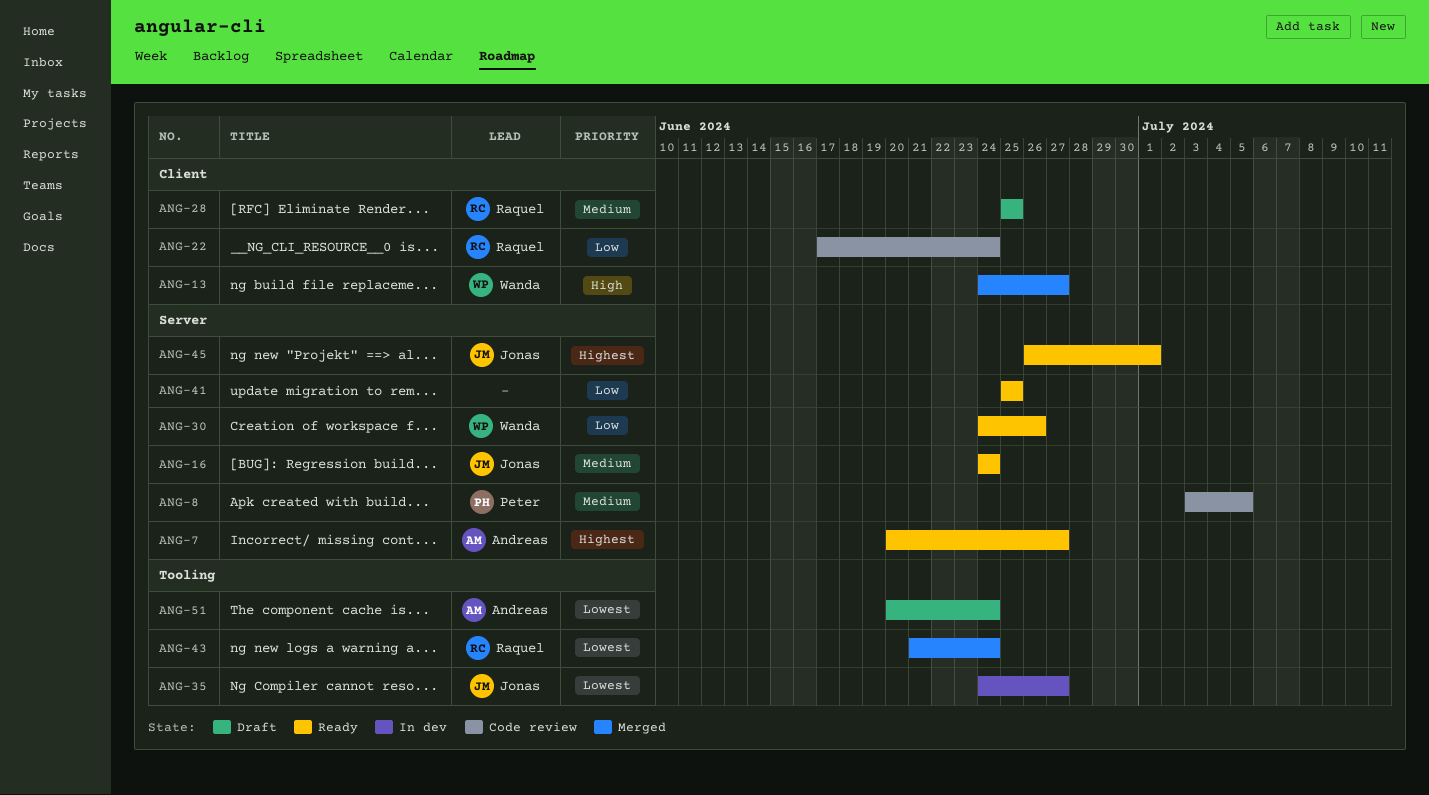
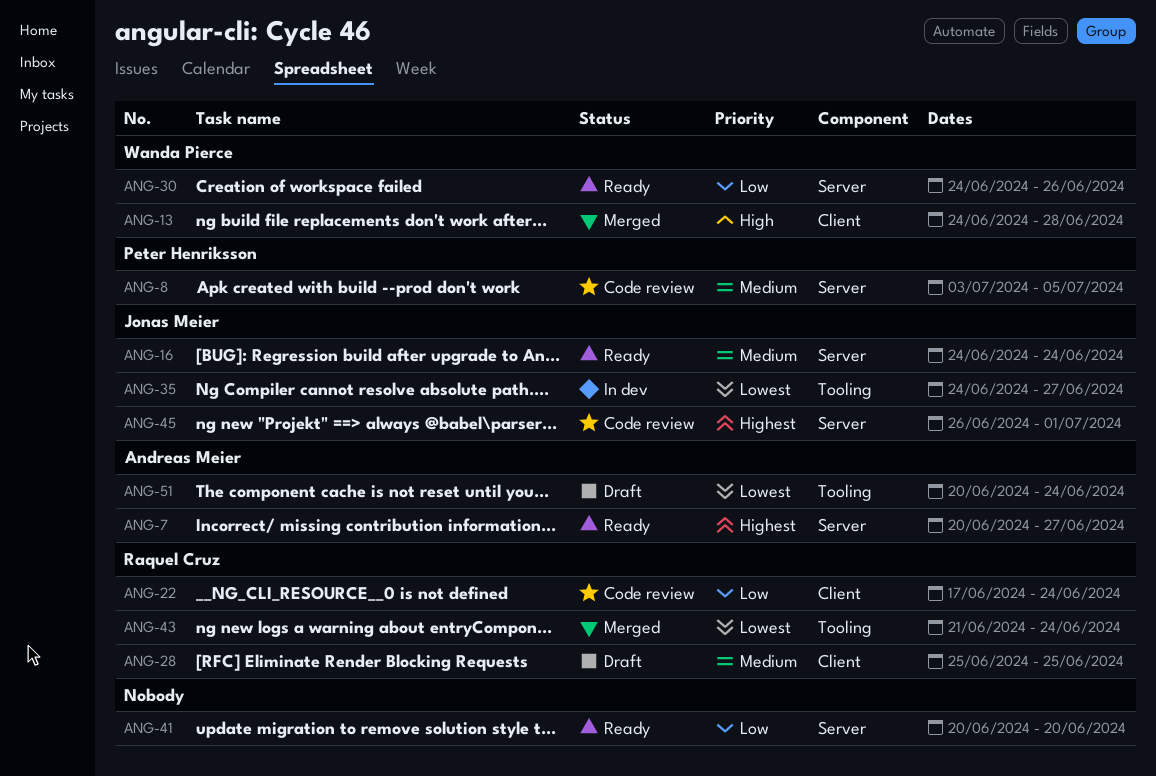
ANG-13, due: Jun 27 -> Jun 28
ANG-41, start: Jun 25 -> Jun 20
ANG-41, due: Jun 25 -> Jun 20
ANG-45, status: Ready -> Code review

